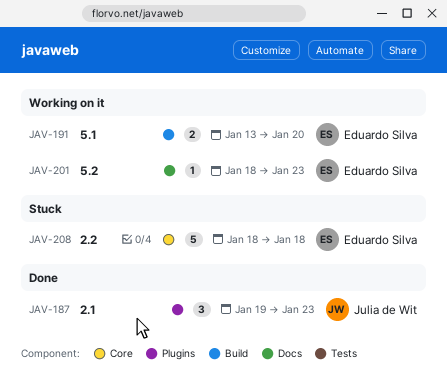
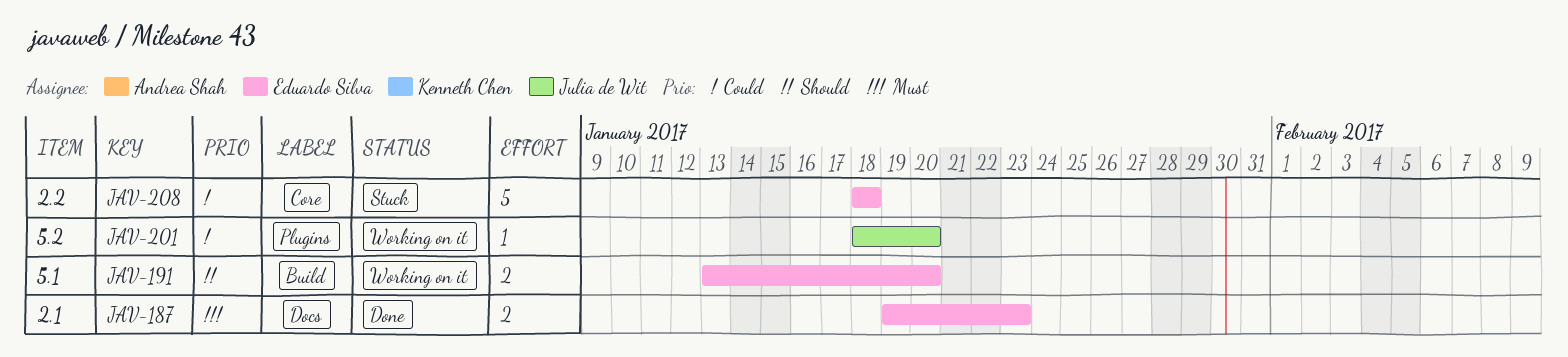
JAV-187, owner: Julia de Wit -> Eduardo Silva
JAV-187, label: Plugins -> Docs
JAV-187, estimate: 3 -> 2
JAV-201, owner: Eduardo Silva -> Julia de Wit
JAV-201, label: Docs -> Plugins
JAV-201, due: Jan 23 -> Jan 20

